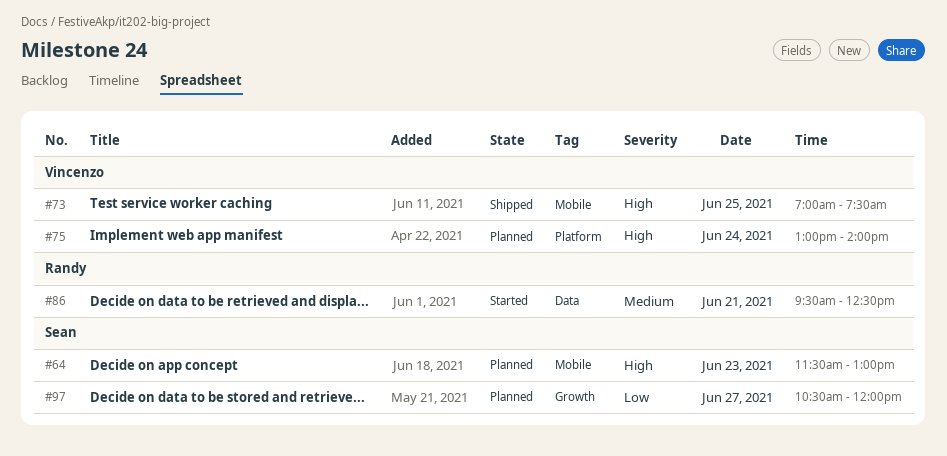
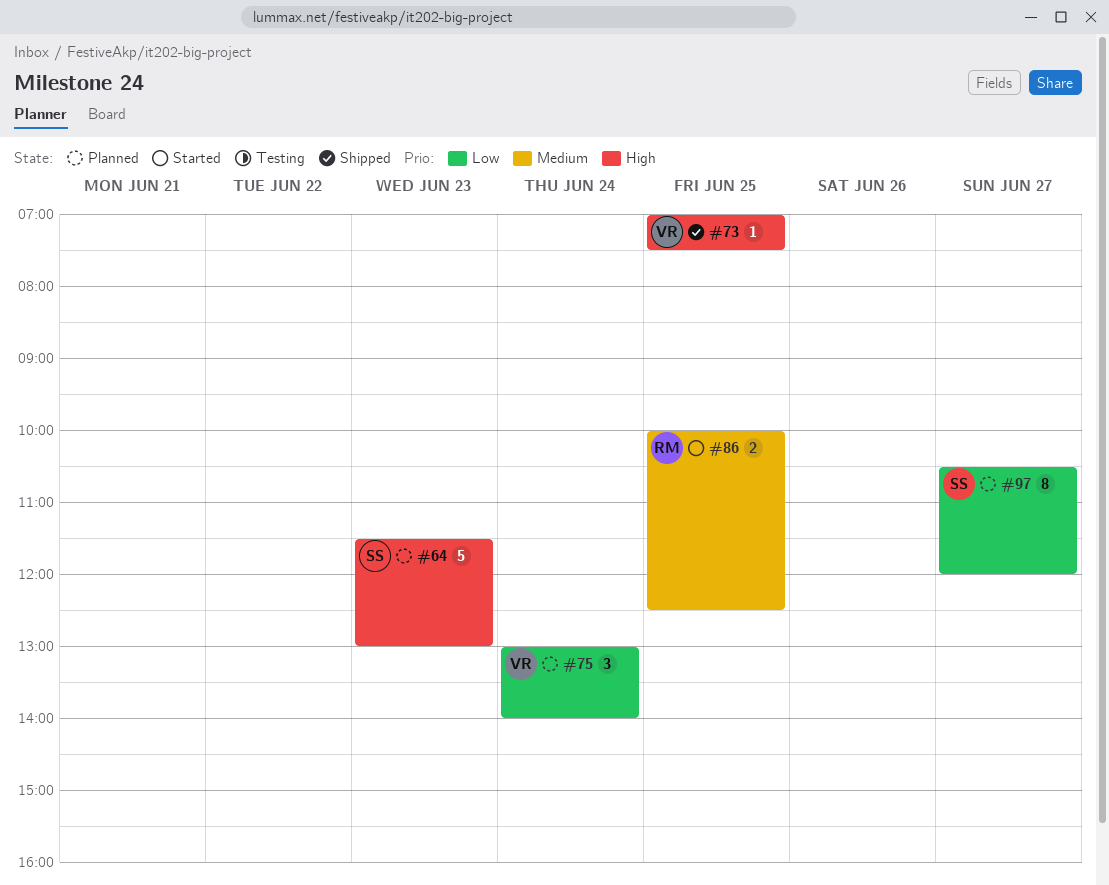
#75, priority: High -> Low
#86, day: Jun 21 -> Jun 25
#86, begins: 09:30 -> 10:00

